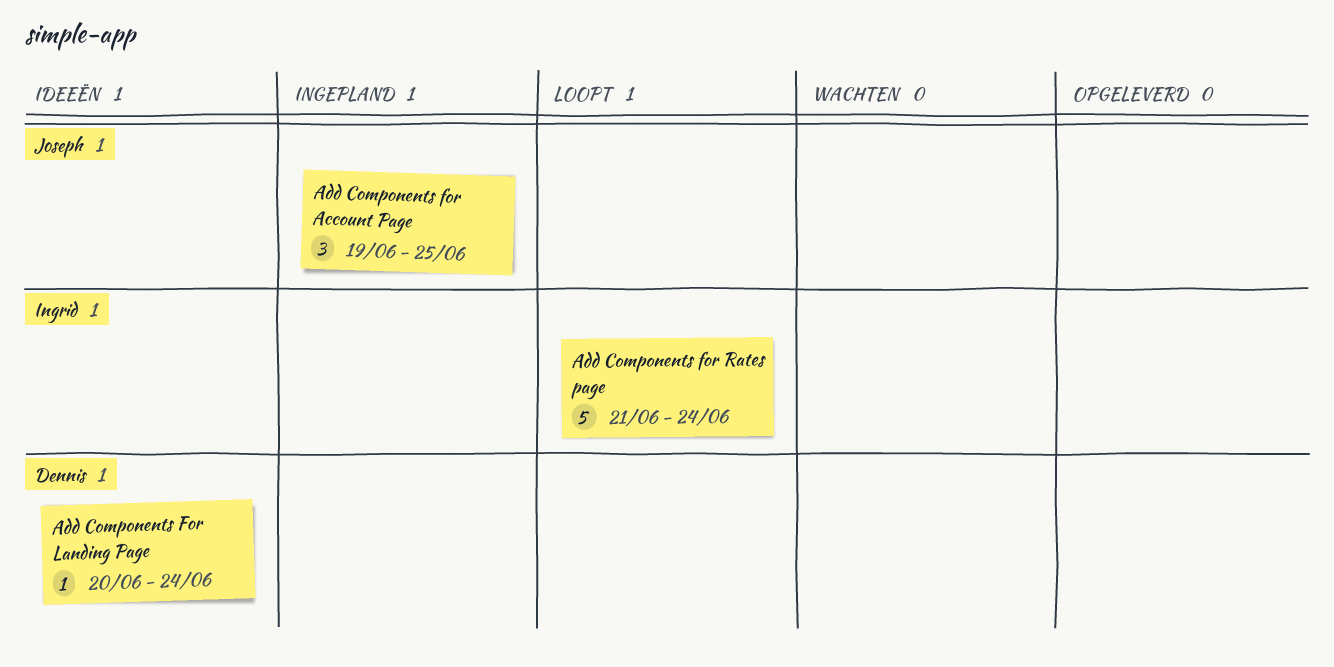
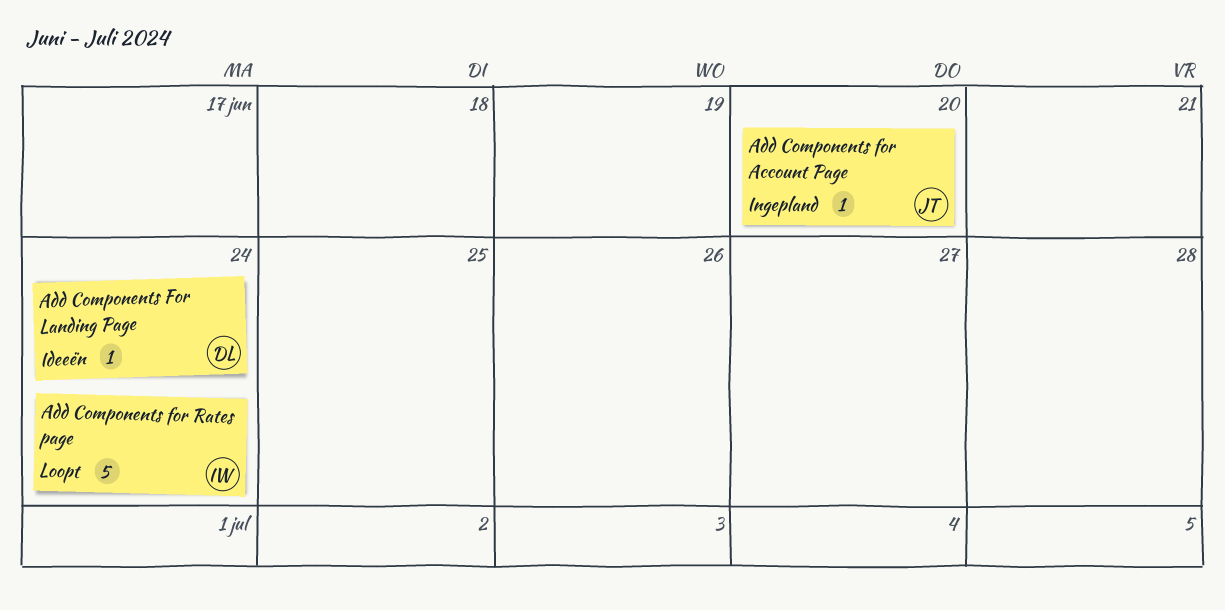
Add Components for Account Page, estimate: 3 -> 1
Add Components for Account Page, due: Jun 25 -> Jun 20

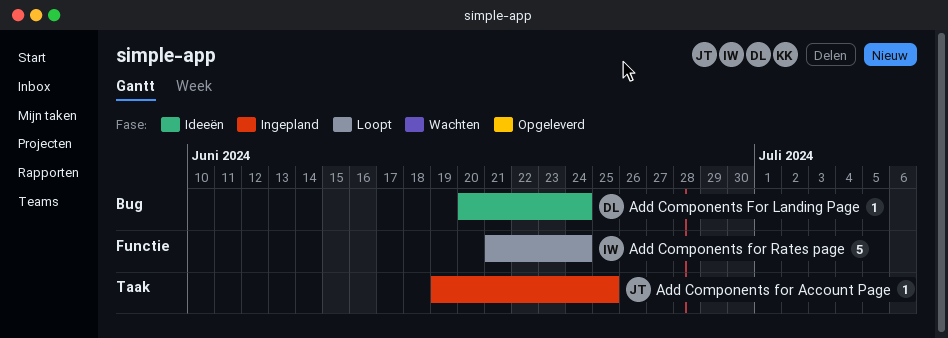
Add Components for Account Page, due: Jun 20 -> Jun 25

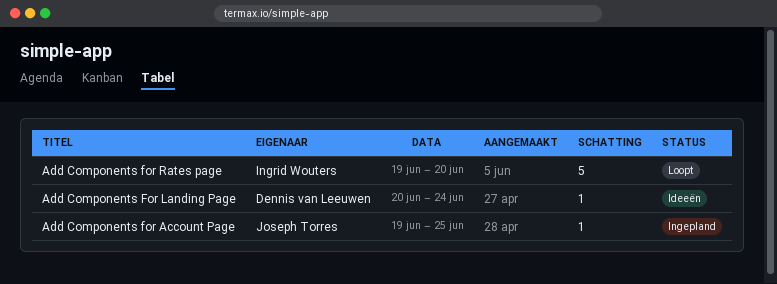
Add Components for Rates page, start: Jun 21 -> Jun 19
Add Components for Rates page, due: Jun 24 -> Jun 20

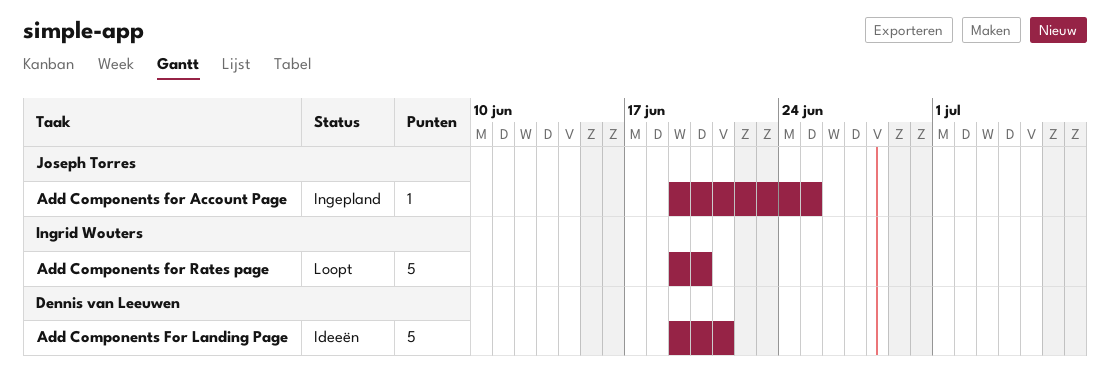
Add Components For Landing Page, estimate: 1 -> 5
Add Components For Landing Page, start: Jun 20 -> Jun 19
Add Components For Landing Page, due: Jun 24 -> Jun 21

